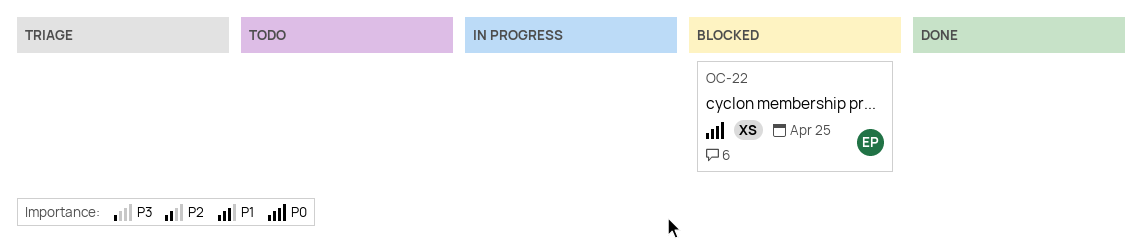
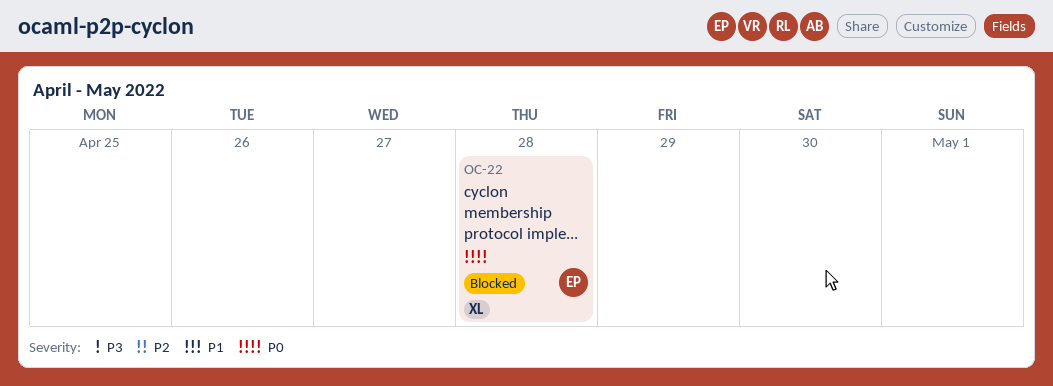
OC-22, estimate: XS -> XL
OC-22, due: Apr 25 -> Apr 28

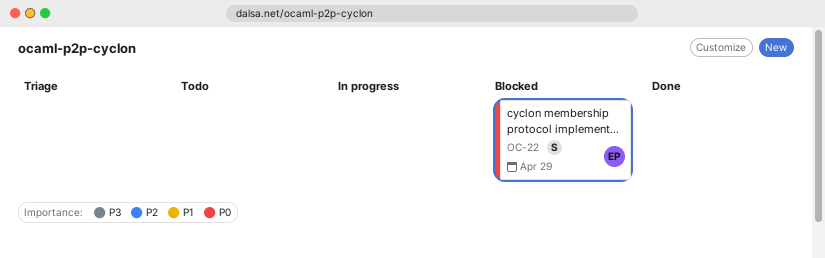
OC-22, estimate: XL -> S
OC-22, due: Apr 28 -> Apr 29

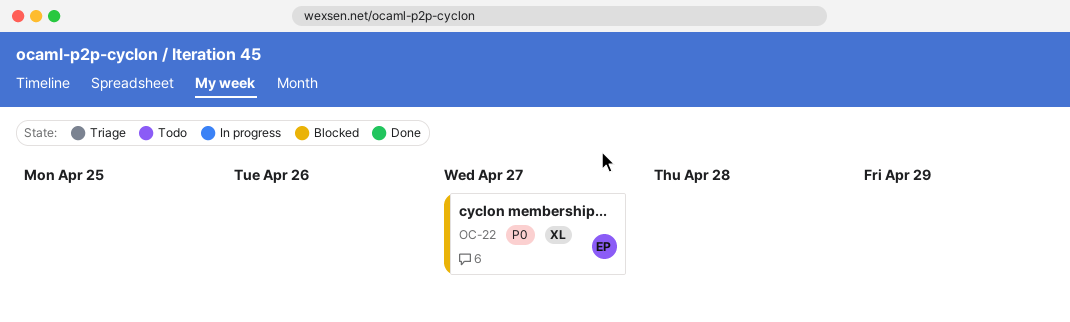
OC-22, estimate: S -> XL
OC-22, due: Apr 29 -> Apr 27

